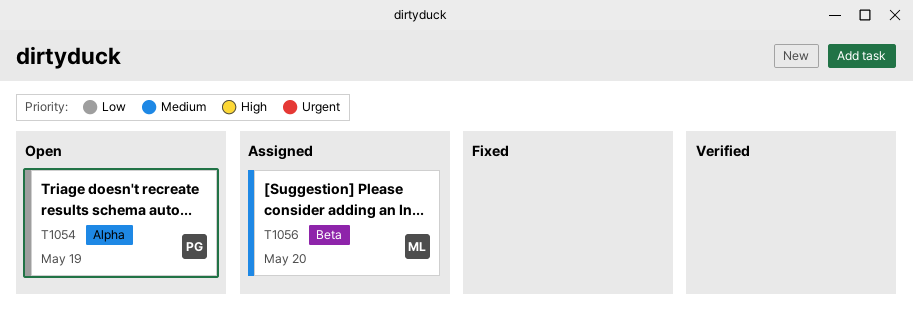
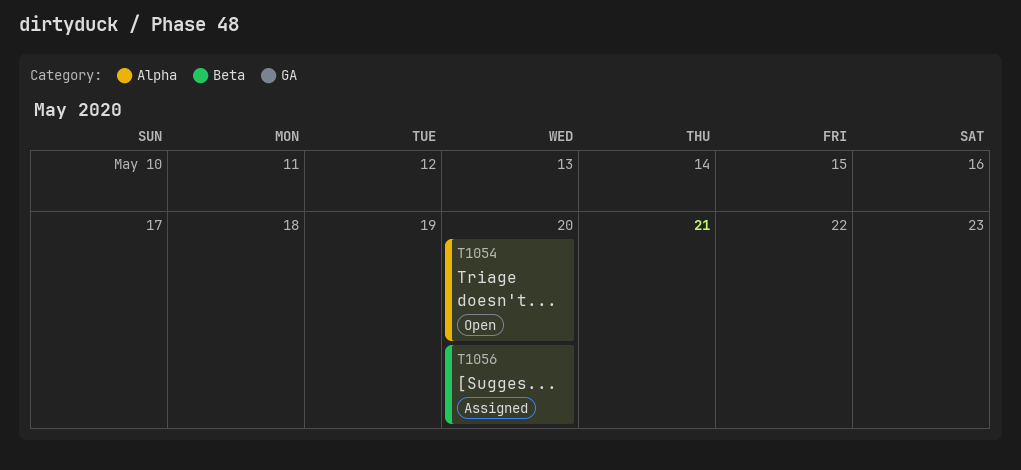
T1054, due: May 19 -> May 20

